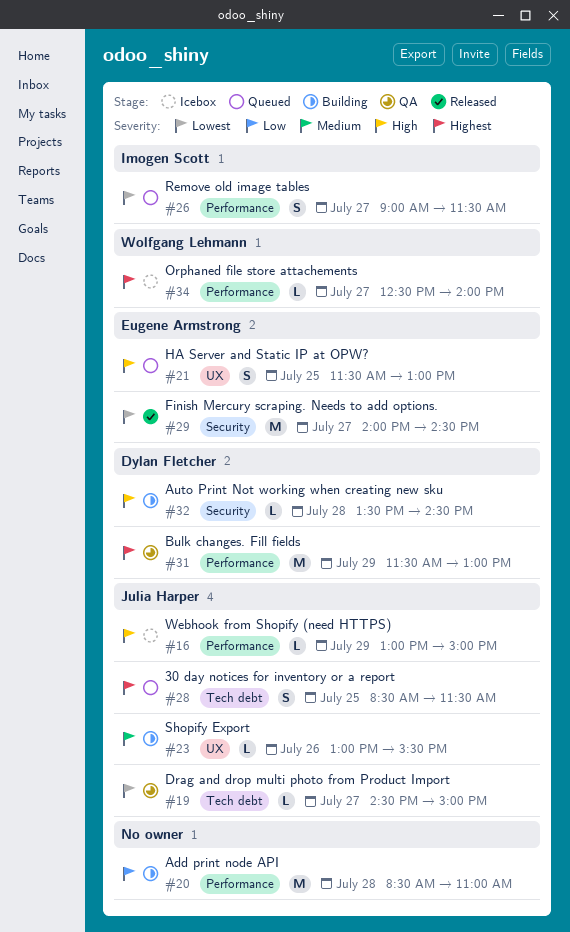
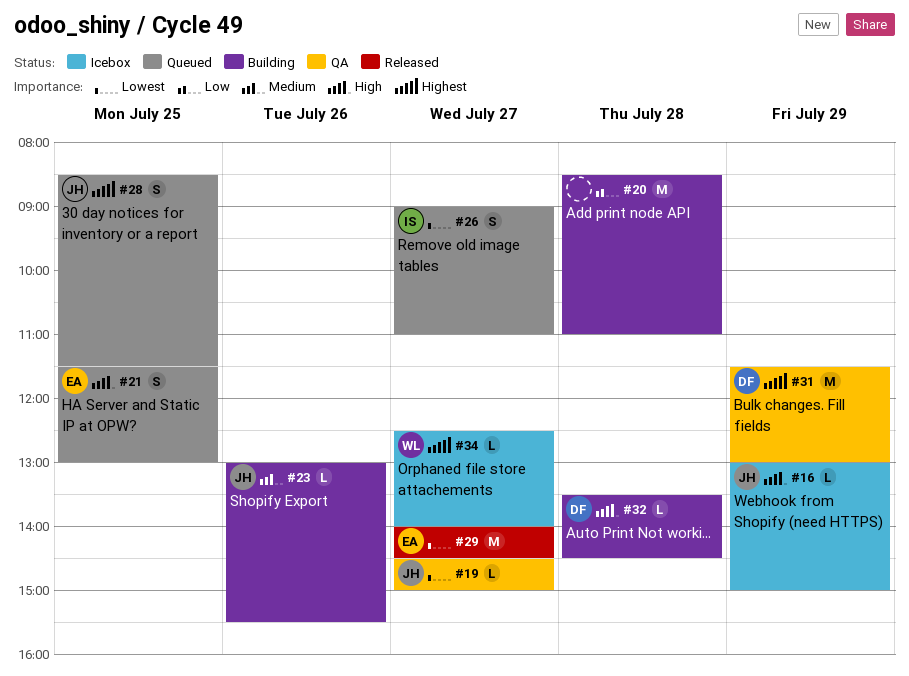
#26, ends: 11:30 -> 11:00

